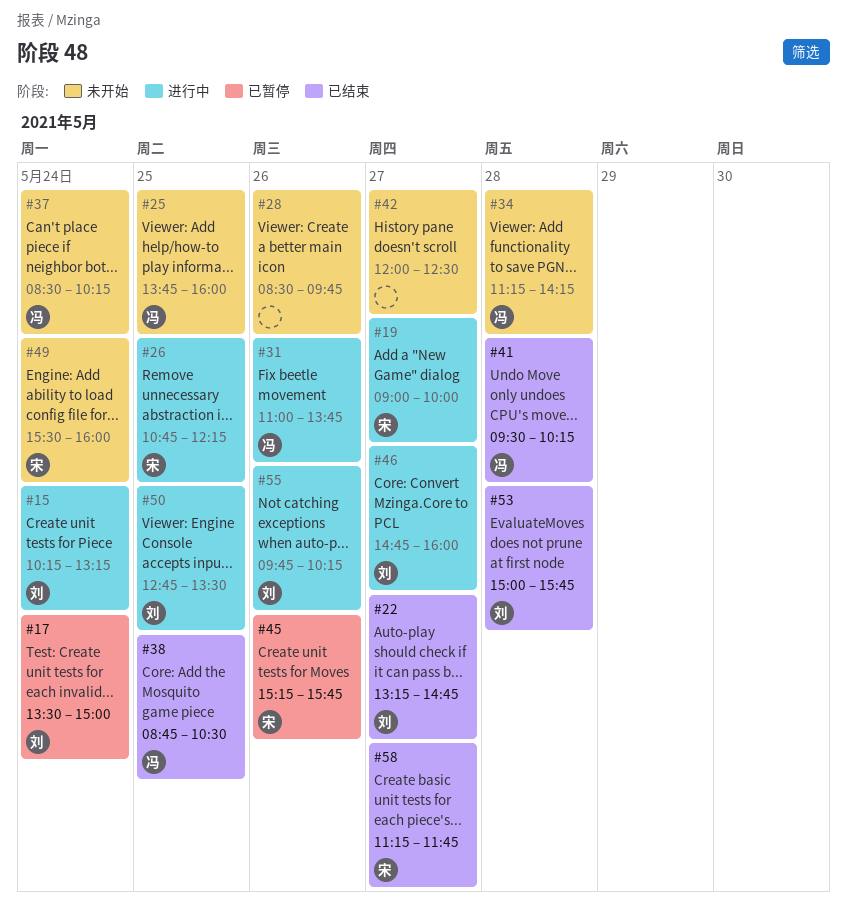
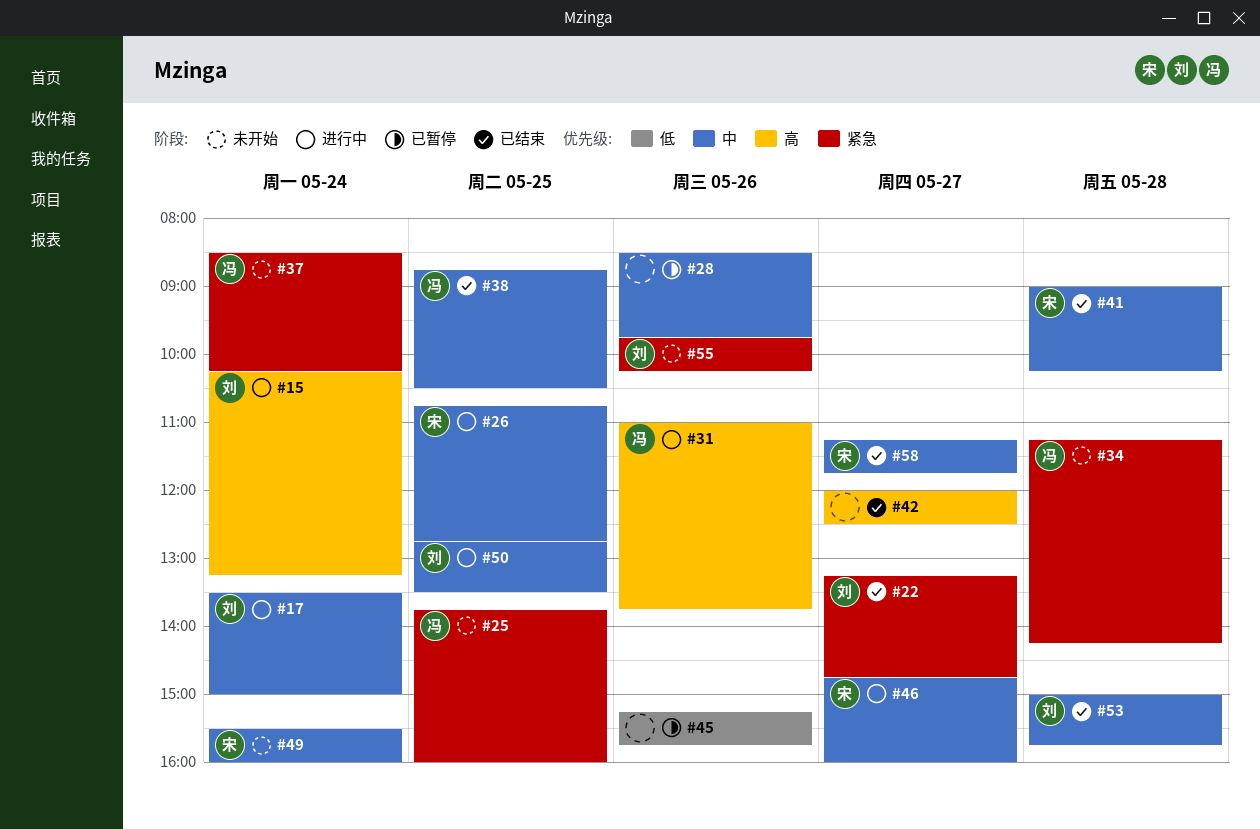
#17, status: 已暂停 -> 进行中
#19: present -> none
#26, ends: 12:15 -> 12:45
#28, status: 未开始 -> 已暂停
#41, owner: 冯 -> 宋
#41, begins: 09:30 -> 09:00
#42, status: 未开始 -> 已结束
#45, owner: 宋 -> none
#46, owner: 刘 -> 宋
#55, status: 进行中 -> 未开始

